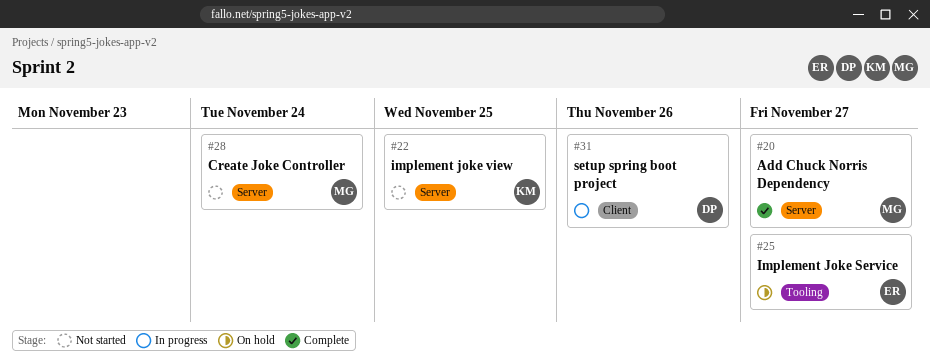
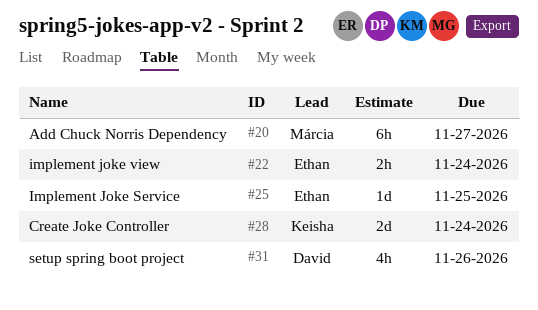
#22, owner: Keisha -> Ethan
#22, due: Nov 25 -> Nov 24
#25, due: Nov 27 -> Nov 25
#28, owner: Márcia -> Keisha

